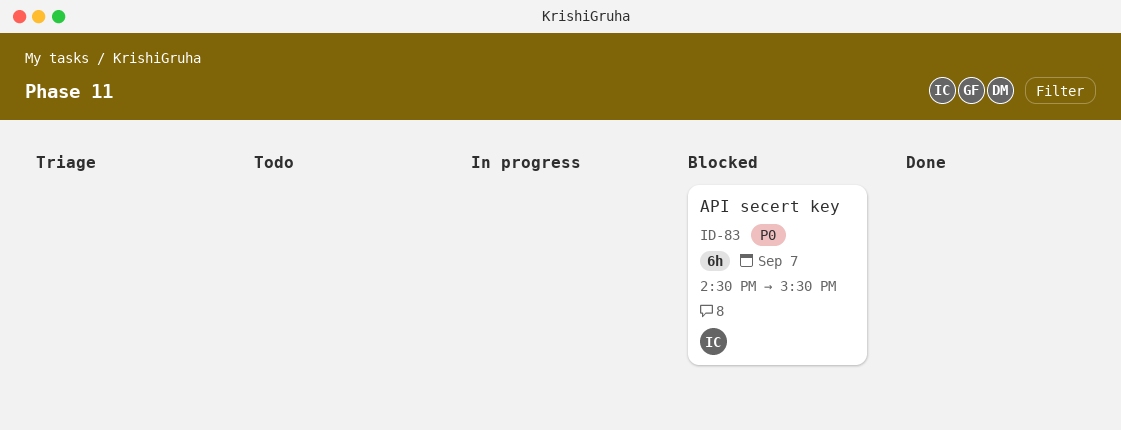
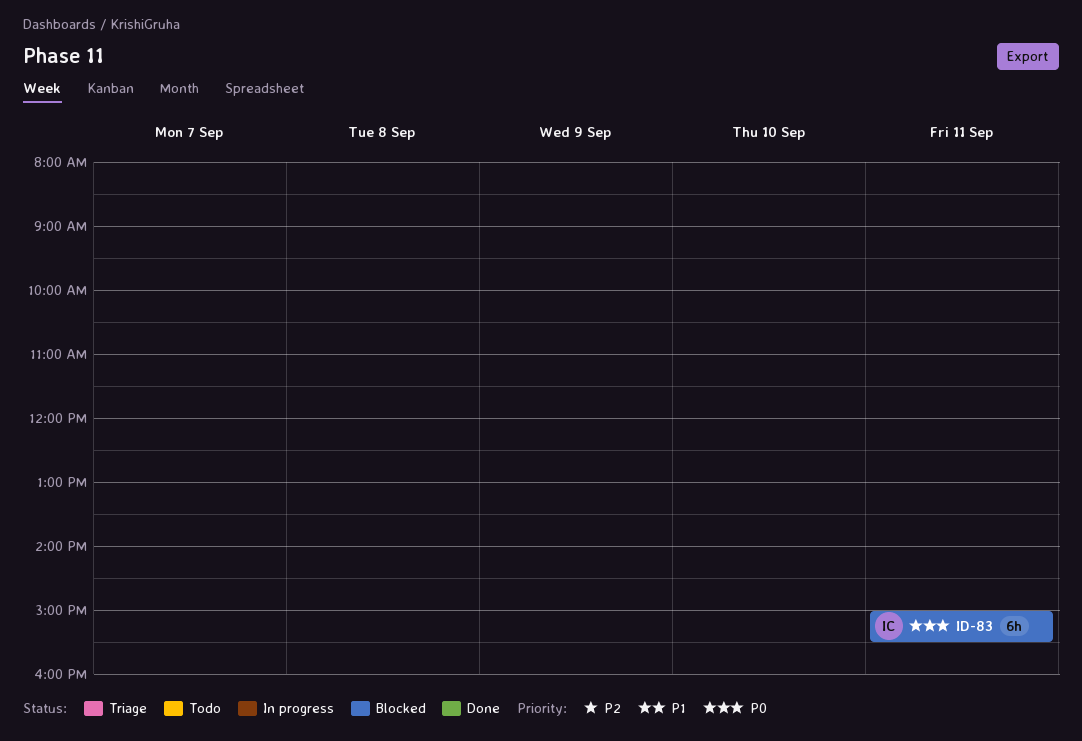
ID-83, day: Sep 7 -> Sep 11
ID-83, begins: 14:30 -> 15:00

